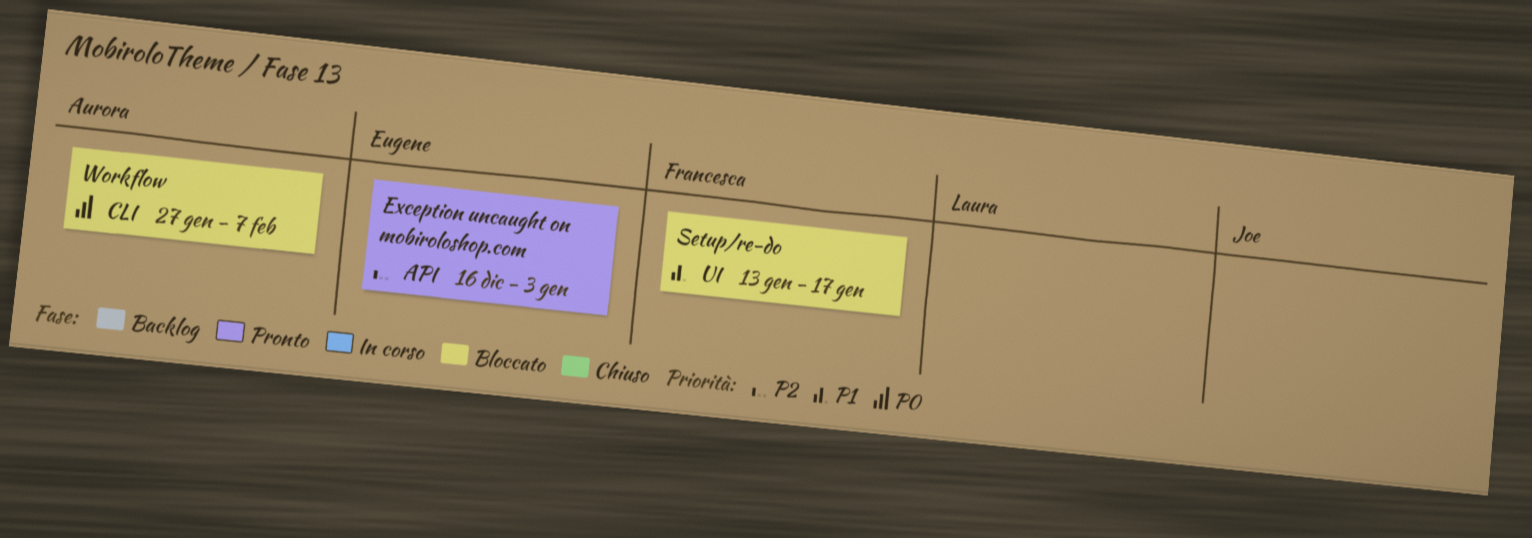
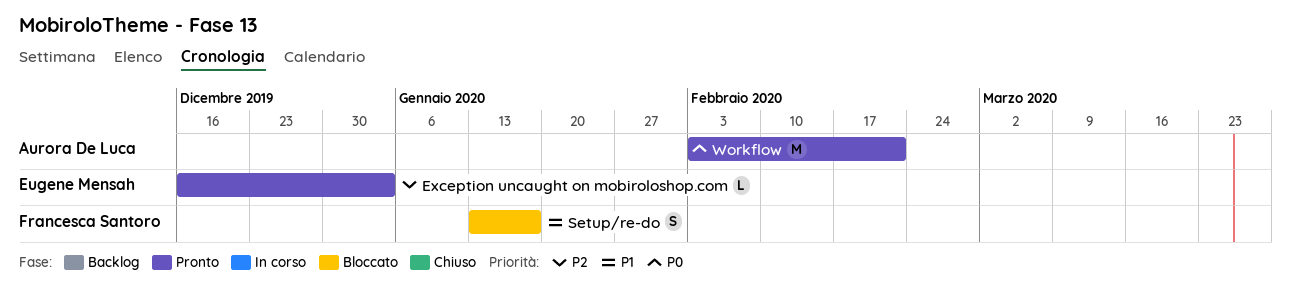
Workflow, status: Bloccato -> Pronto
Workflow, start: Jan 27 -> Feb 3
Workflow, due: Feb 7 -> Feb 21

